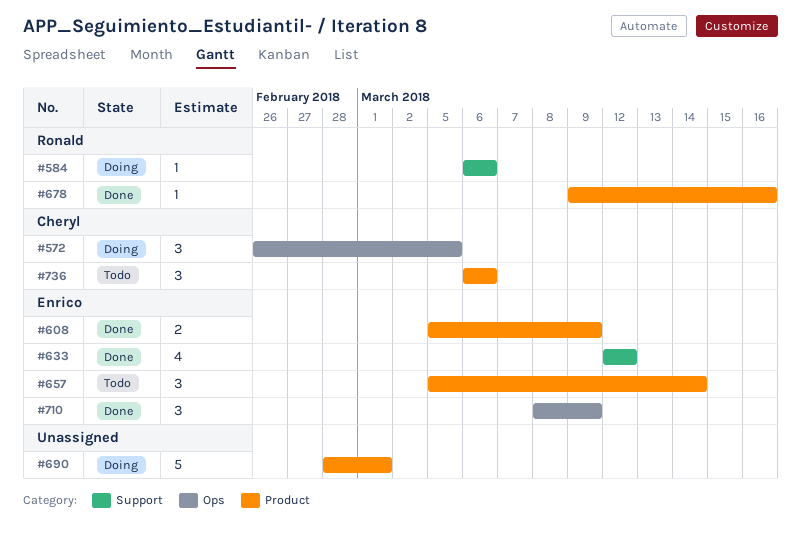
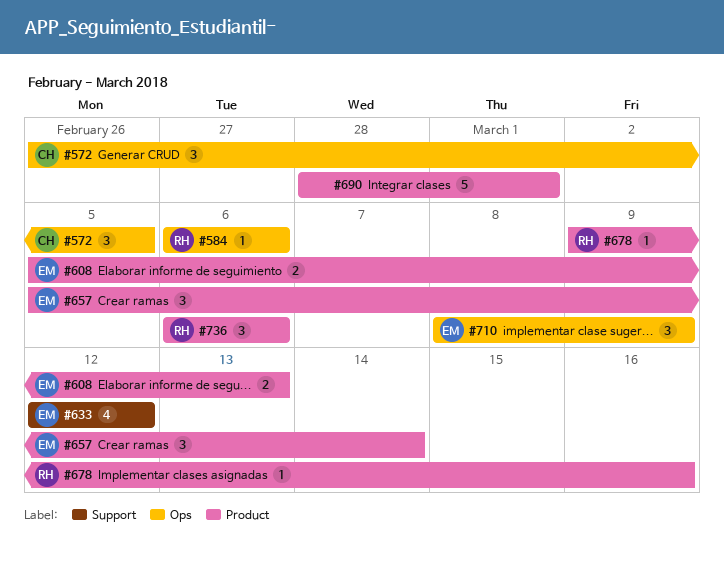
#584, label: Support -> Ops
#608, due: Mar 9 -> Mar 13
#736, owner: Cheryl -> Ronald

